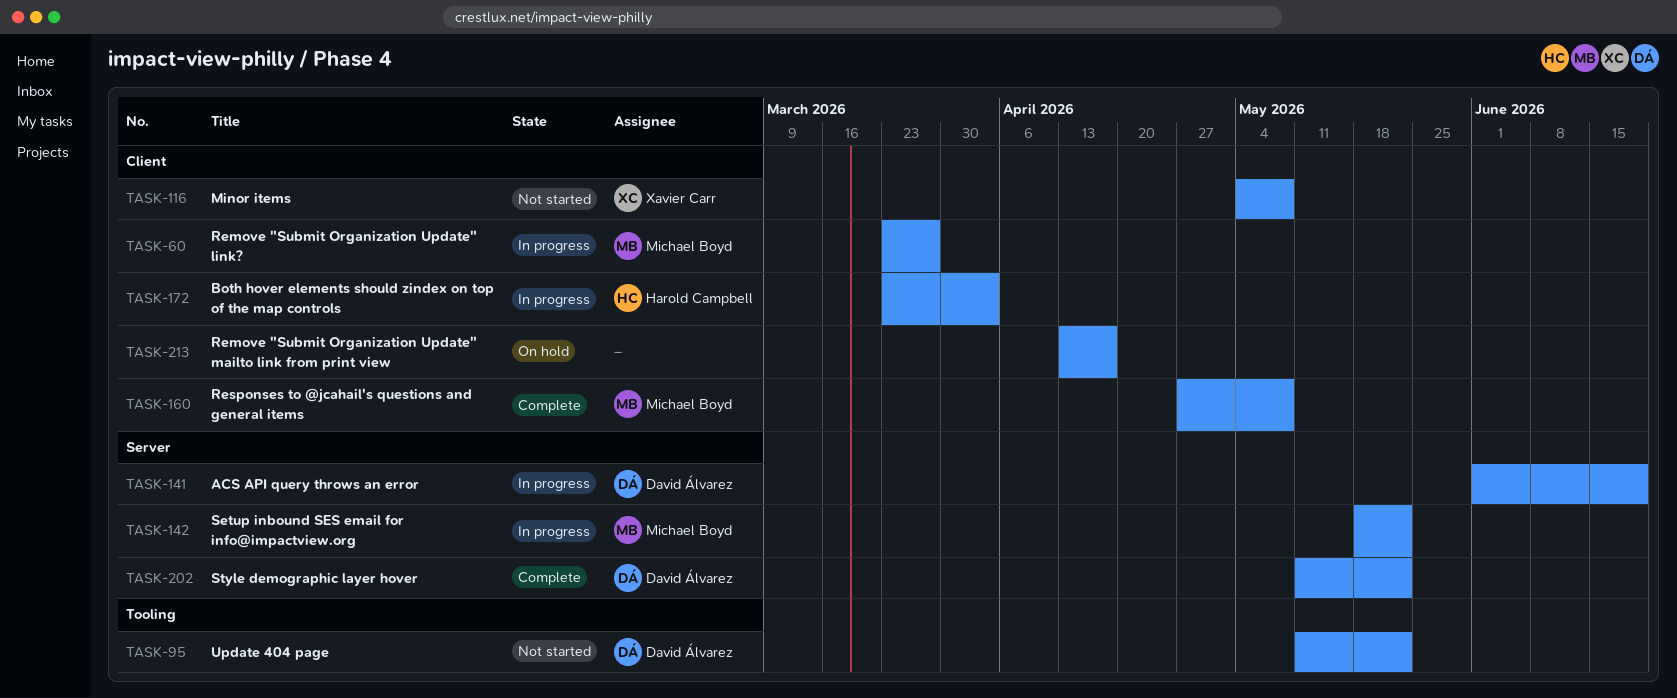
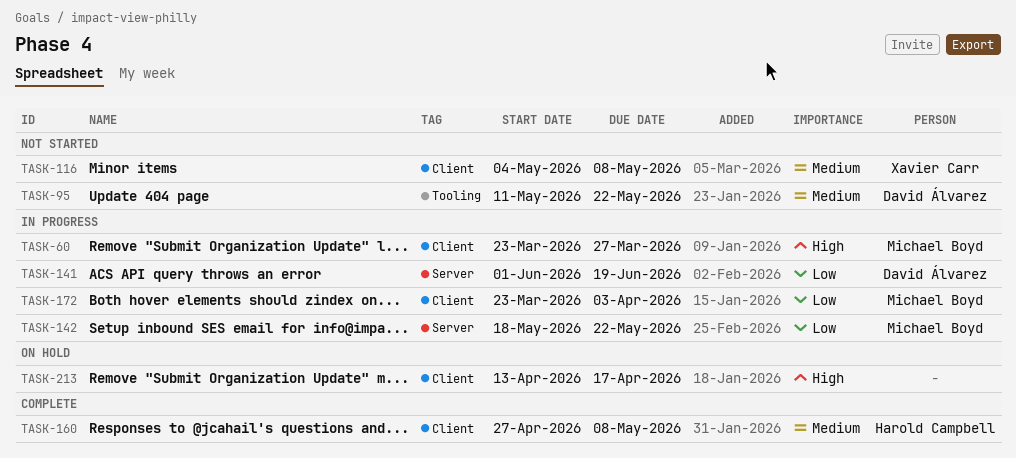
TASK-160, owner: Michael Boyd -> Harold Campbell
TASK-172, owner: Harold Campbell -> Michael Boyd
TASK-202: present -> none

